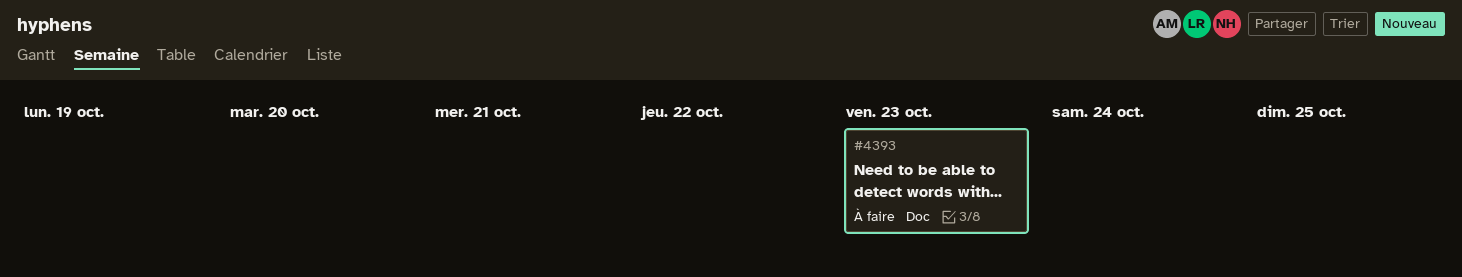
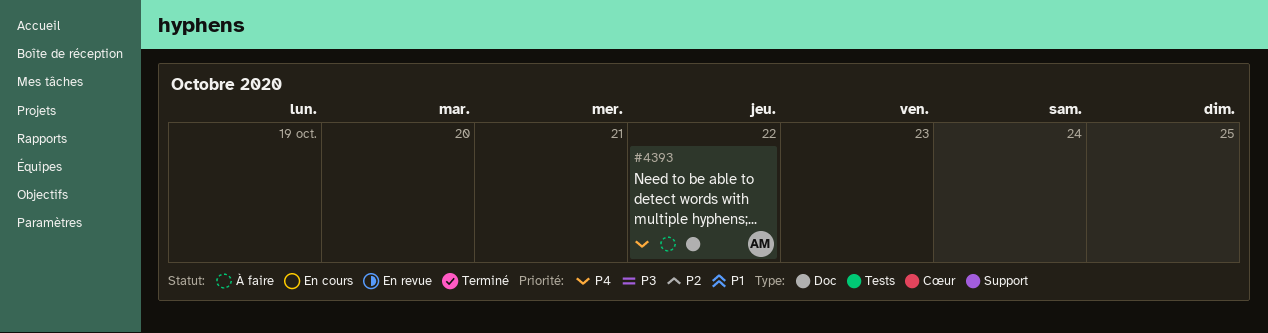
#4393, due: Oct 23 -> Oct 22

